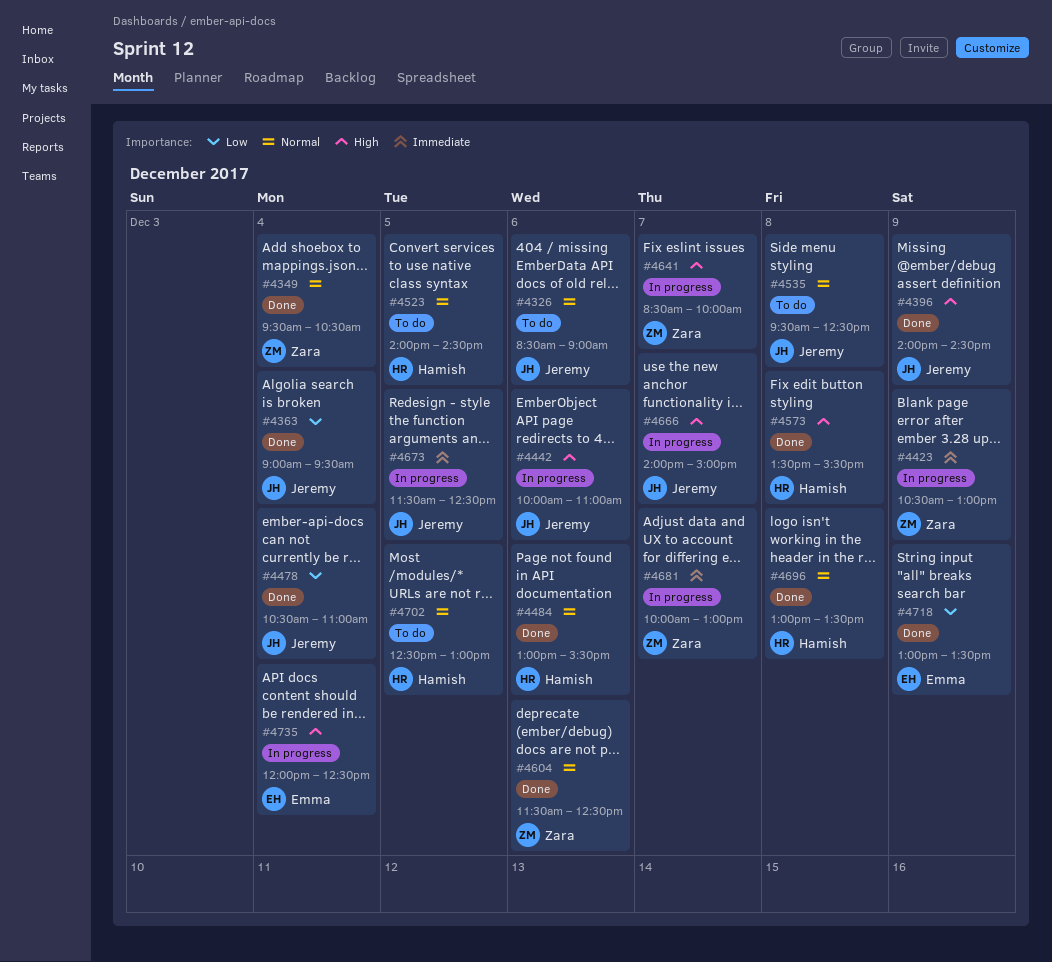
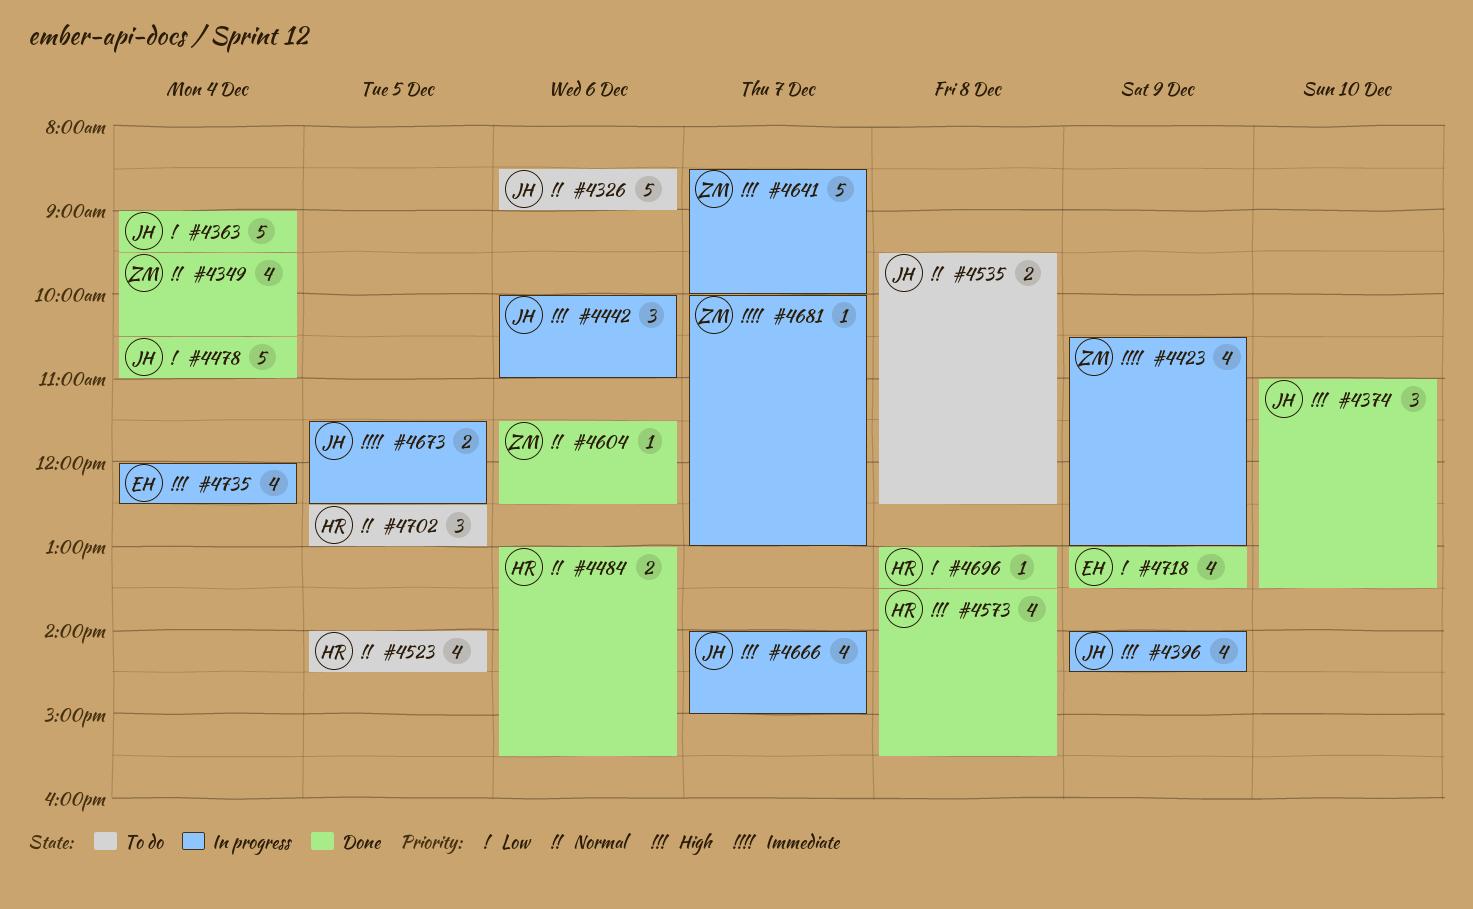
#4374: none -> present
#4396, status: Done -> In progress
#4696, priority: Normal -> Low

